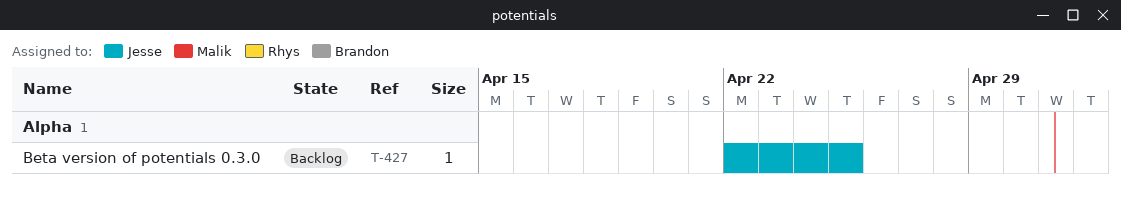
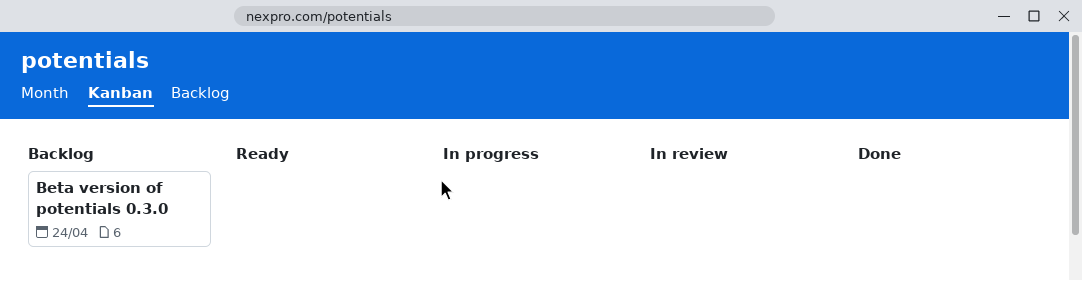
Beta version of potentials 0.3.0, due: Apr 25 -> Apr 24

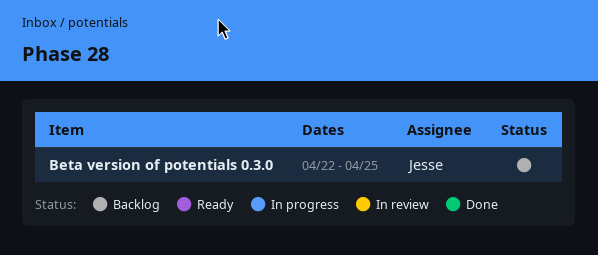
Beta version of potentials 0.3.0, due: Apr 24 -> Apr 25

